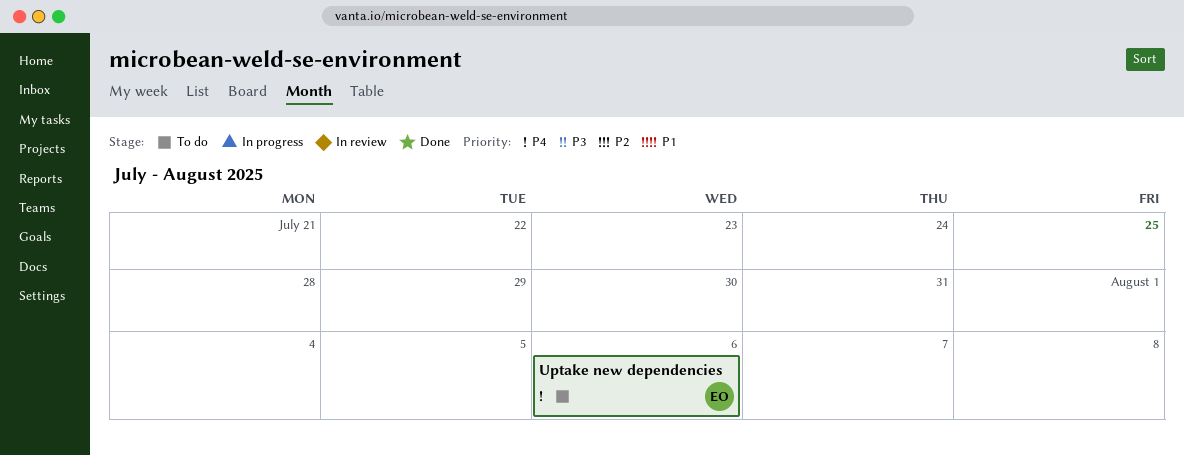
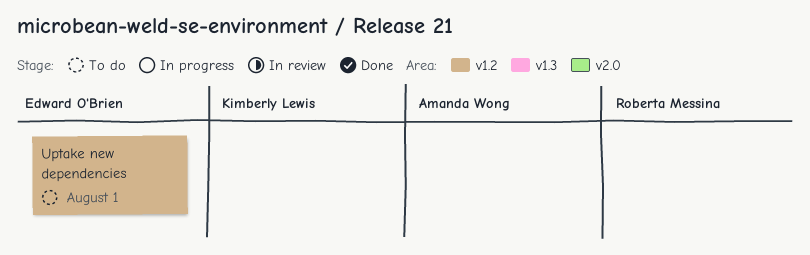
Uptake new dependencies, due: Aug 6 -> Aug 1

